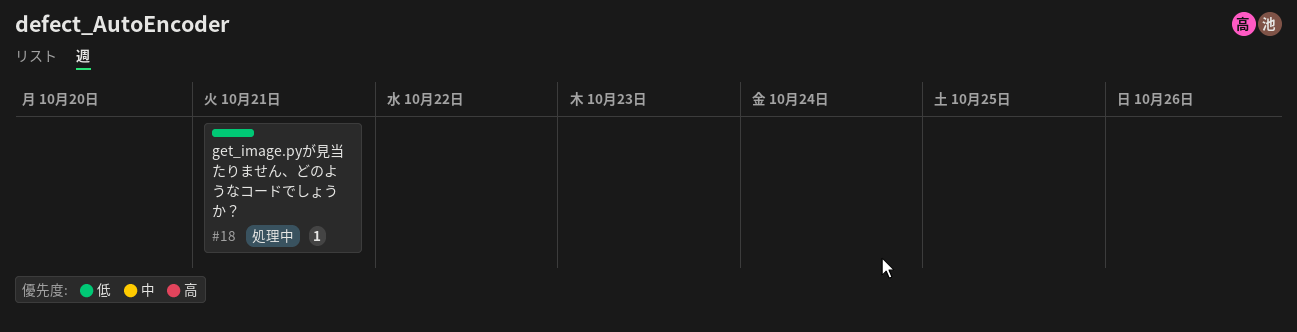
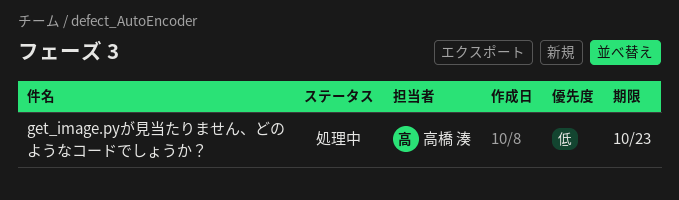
get_image.pyが見当たりません、どのようなコードでしょうか？, due: Oct 21 -> Oct 23

